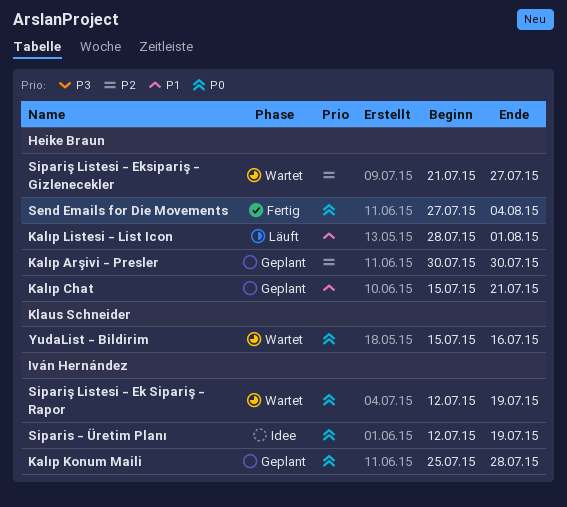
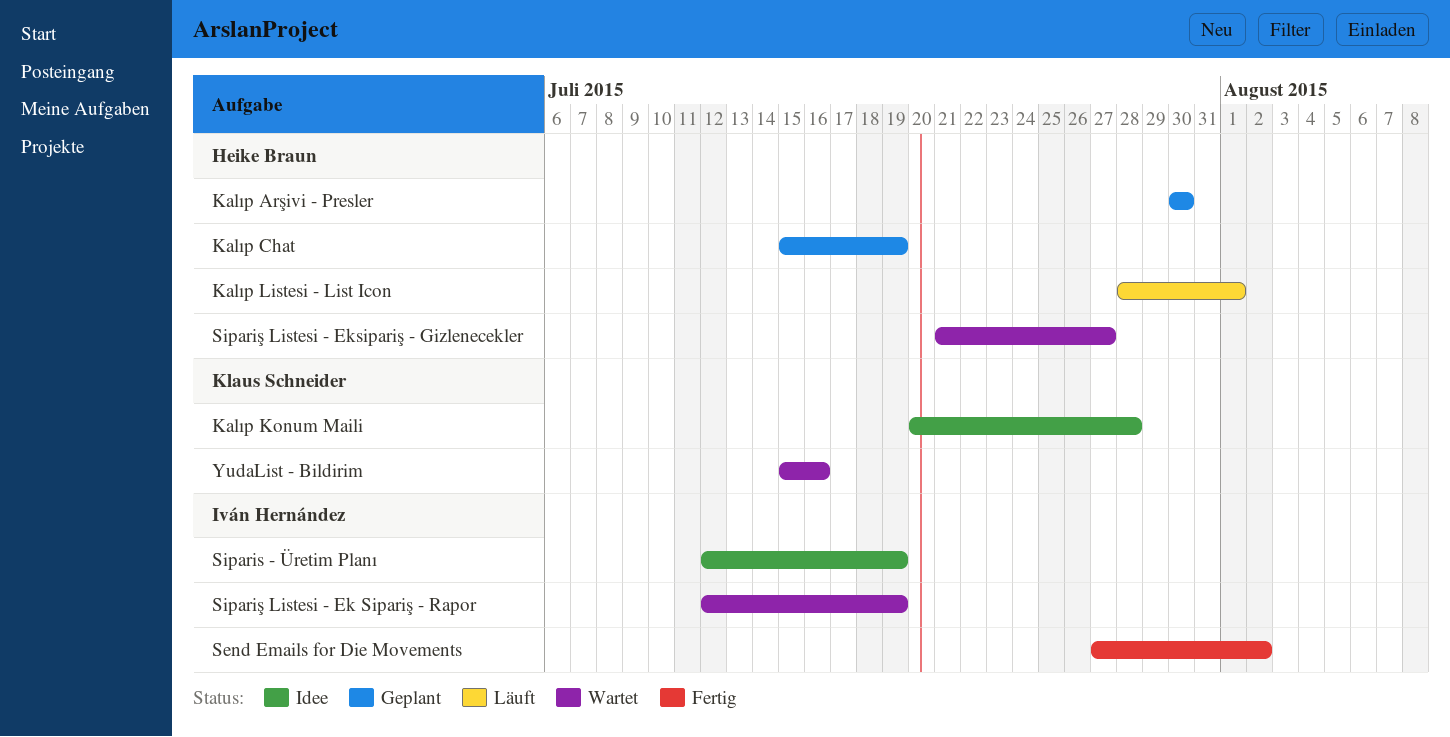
Kalıp Chat, due: Jul 21 -> Jul 19
Kalıp Konum Maili, status: Geplant -> Idee
Kalıp Konum Maili, owner: Iván Hernández -> Klaus Schneider
Kalıp Konum Maili, start: Jul 25 -> Jul 20
Send Emails for Die Movements, owner: Heike Braun -> Iván Hernández
Send Emails for Die Movements, due: Aug 4 -> Aug 2

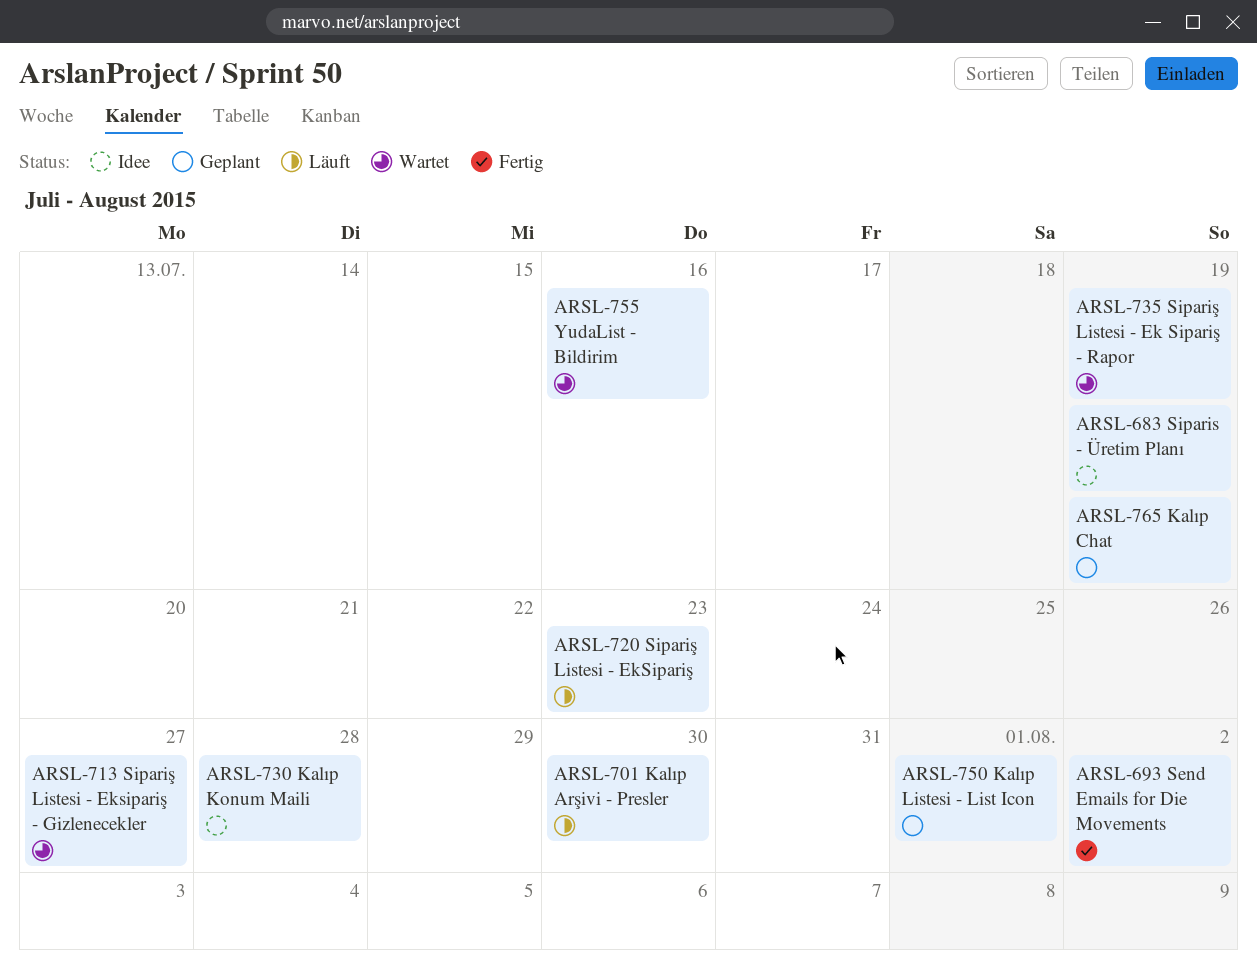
Kalıp Arşivi - Presler, status: Geplant -> Läuft
Kalıp Listesi - List Icon, status: Läuft -> Geplant
Sipariş Listesi - EkSipariş: none -> present

